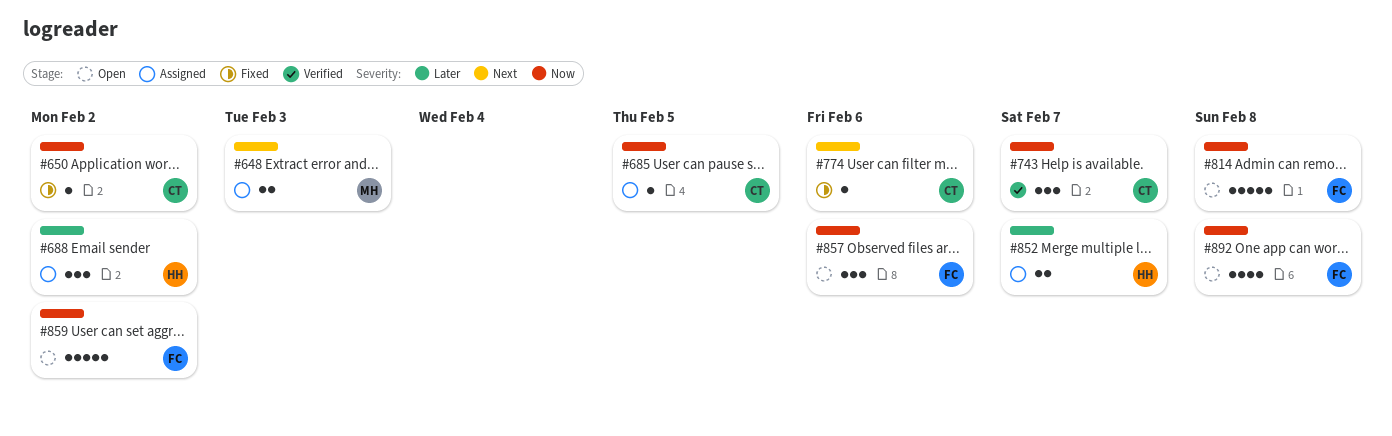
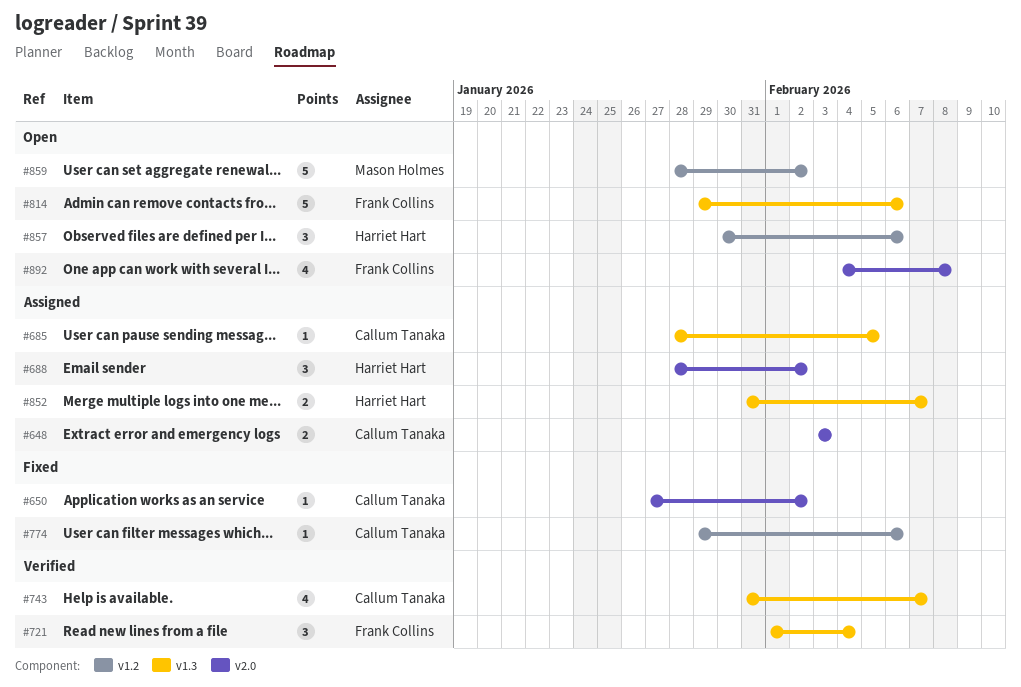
#648, owner: Mason Holmes -> Callum Tanaka
#721: none -> present
#743, estimate: 3 -> 4
#814, due: Feb 8 -> Feb 6
#857, owner: Frank Collins -> Harriet Hart
#859, owner: Frank Collins -> Mason Holmes

